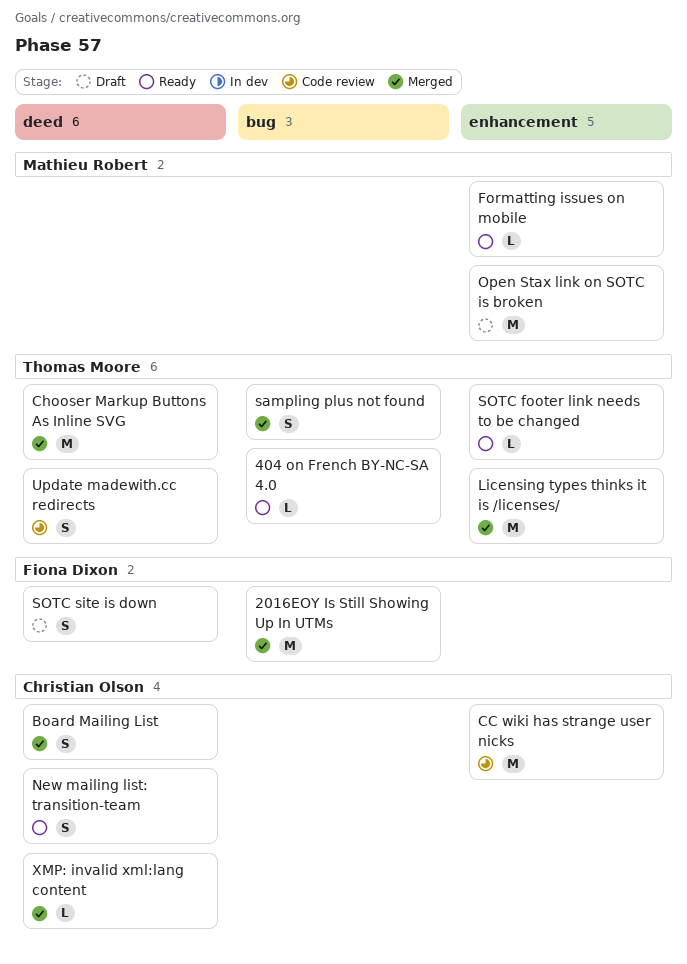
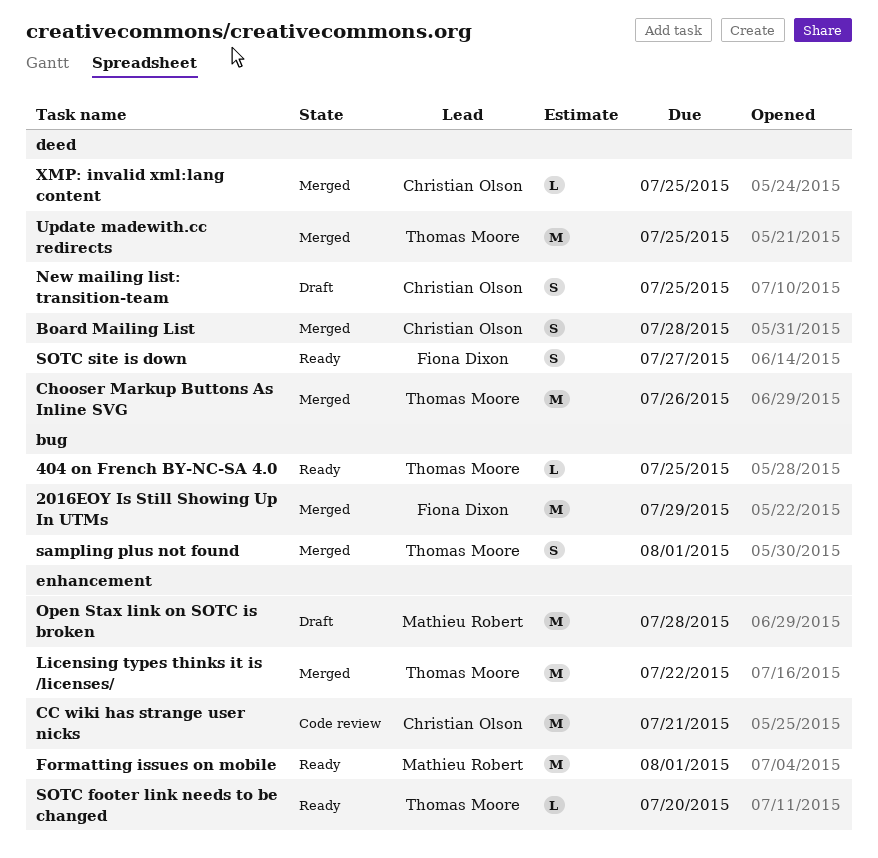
Formatting issues on mobile, estimate: L -> M
New mailing list: transition-team, status: Ready -> Draft
SOTC site is down, status: Draft -> Ready
Update madewith.cc redirects, status: Code review -> Merged
Update madewith.cc redirects, estimate: S -> M

